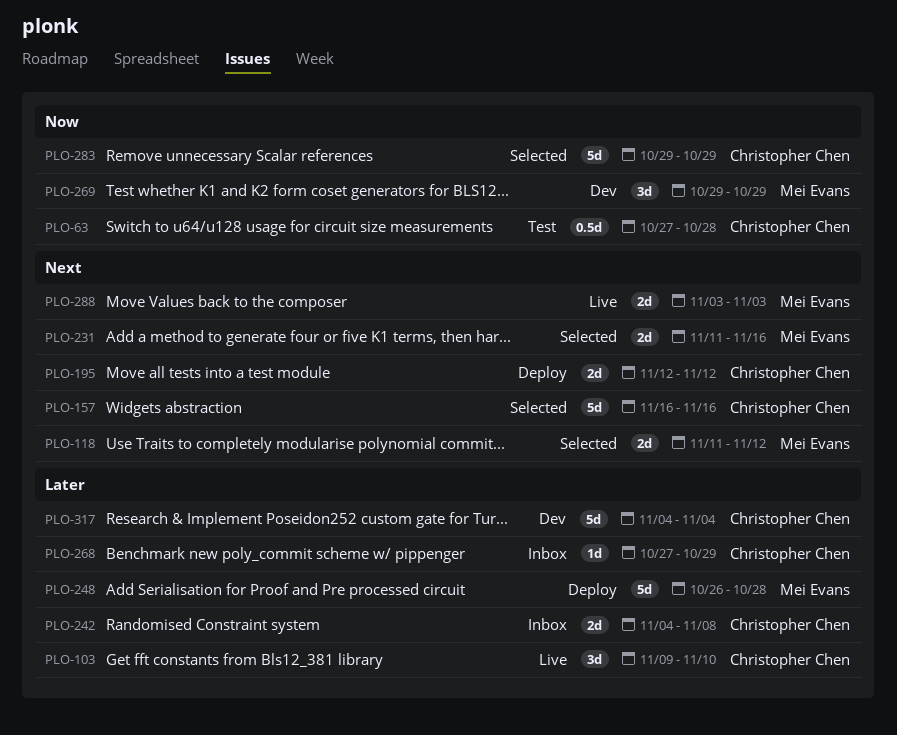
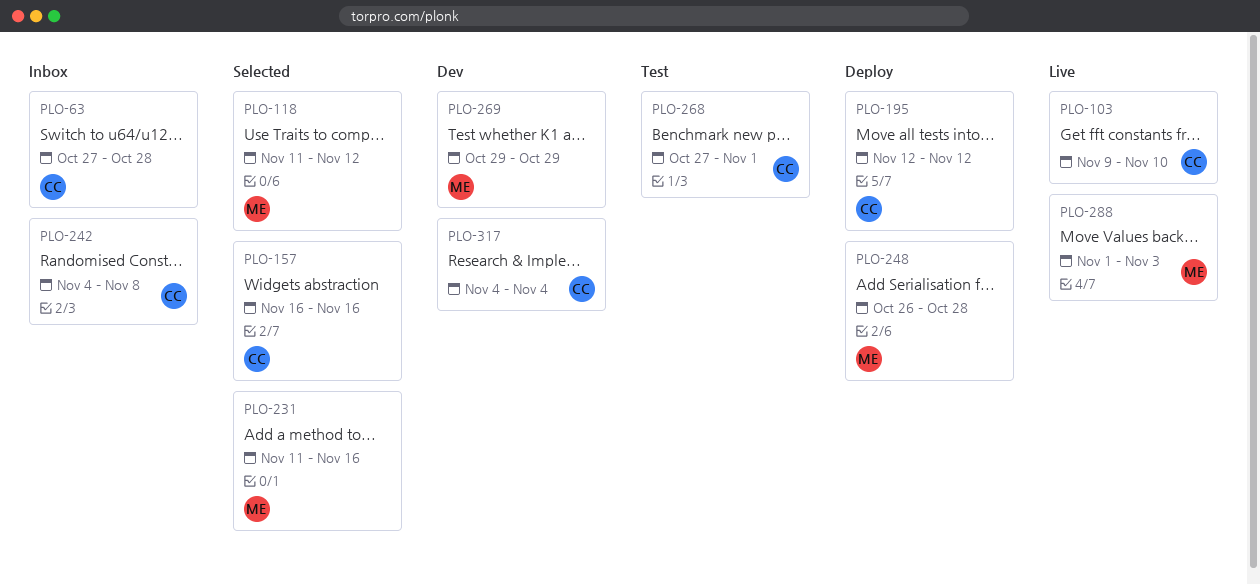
PLO-63, status: Test -> Inbox
PLO-268, status: Inbox -> Test
PLO-268, due: Oct 29 -> Nov 1
PLO-283: present -> none
PLO-288, start: Nov 3 -> Nov 1

